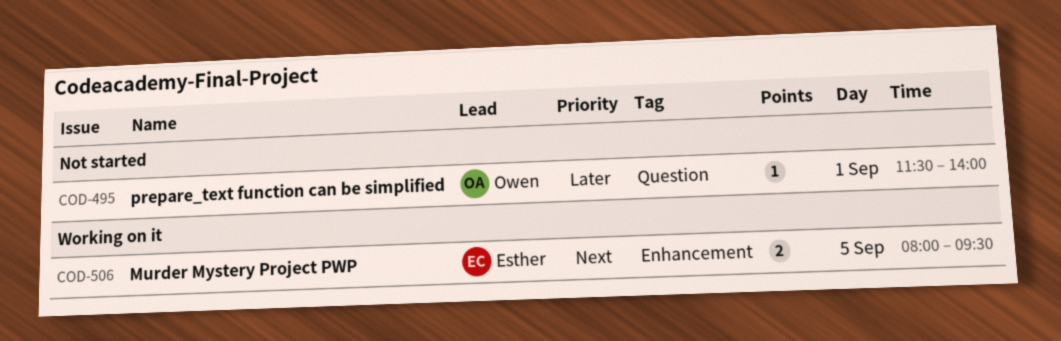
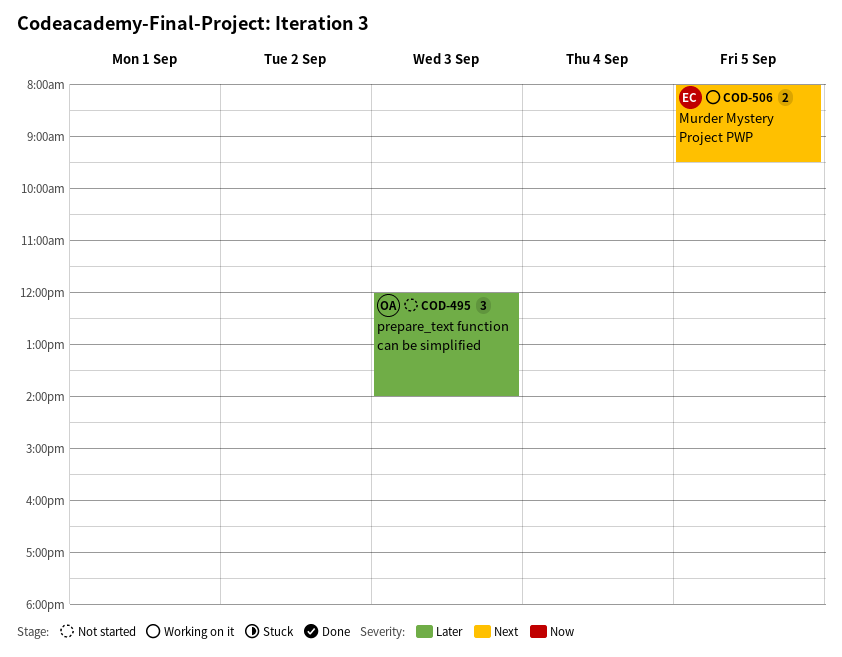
COD-495, estimate: 1 -> 3
COD-495, day: Sep 1 -> Sep 3
COD-495, begins: 11:30 -> 12:00

